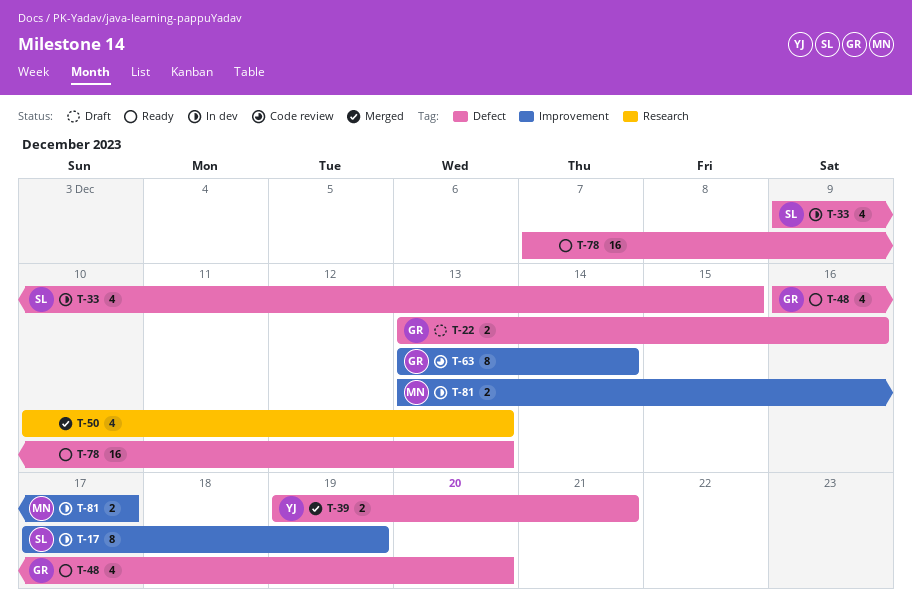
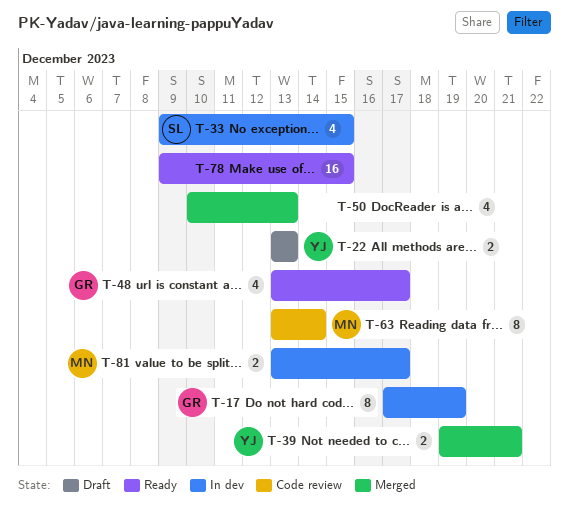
T-17, owner: SL -> GR
T-22, owner: GR -> YJ
T-22, due: Dec 16 -> Dec 13
T-48, start: Dec 16 -> Dec 13
T-48, due: Dec 20 -> Dec 17
T-63, owner: GR -> MN
T-78, start: Dec 7 -> Dec 9
T-78, due: Dec 13 -> Dec 15

